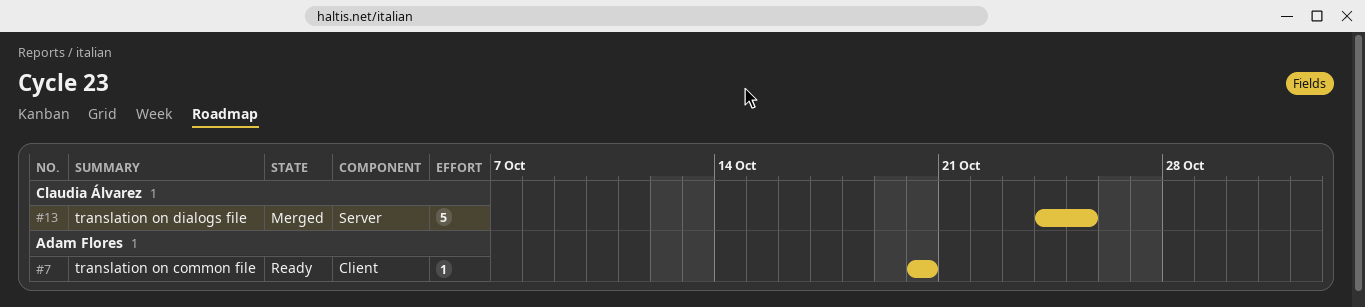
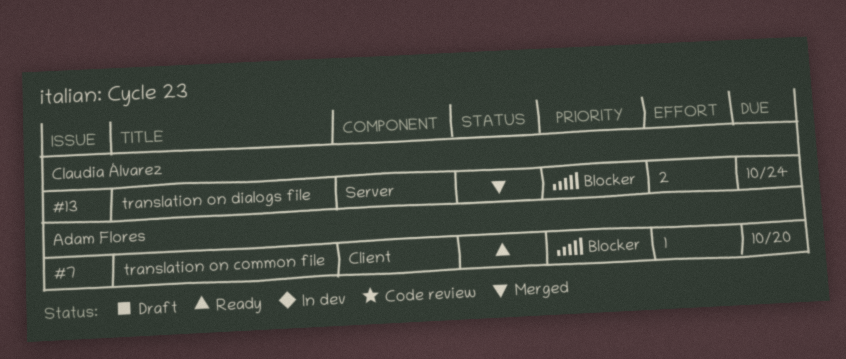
#13, estimate: 5 -> 2
#13, due: Oct 25 -> Oct 24

